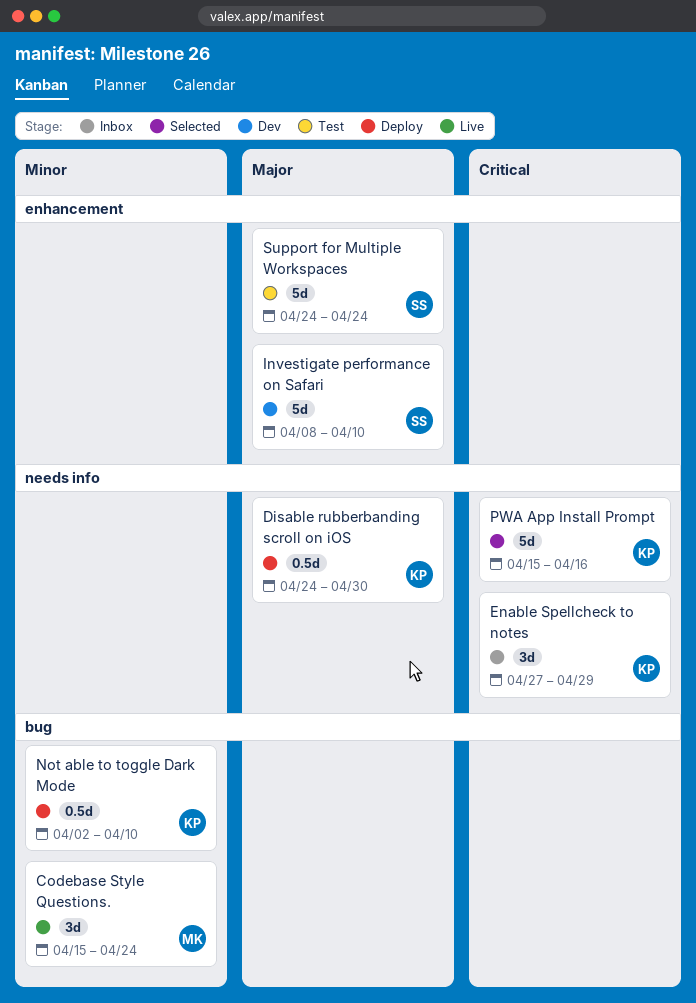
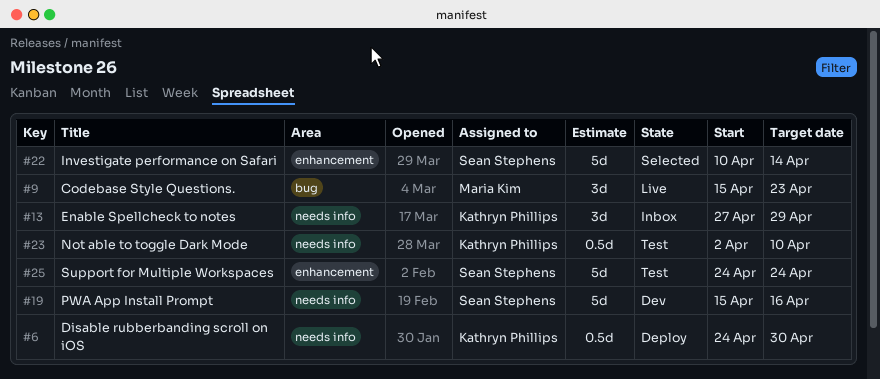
Codebase Style Questions., due: Apr 24 -> Apr 23
Investigate performance on Safari, status: Dev -> Selected
Investigate performance on Safari, start: Apr 8 -> Apr 10
Investigate performance on Safari, due: Apr 10 -> Apr 14
Not able to toggle Dark Mode, status: Deploy -> Test
Not able to toggle Dark Mode, label: bug -> needs info
PWA App Install Prompt, status: Selected -> Dev
PWA App Install Prompt, owner: Kathryn Phillips -> Sean Stephens

